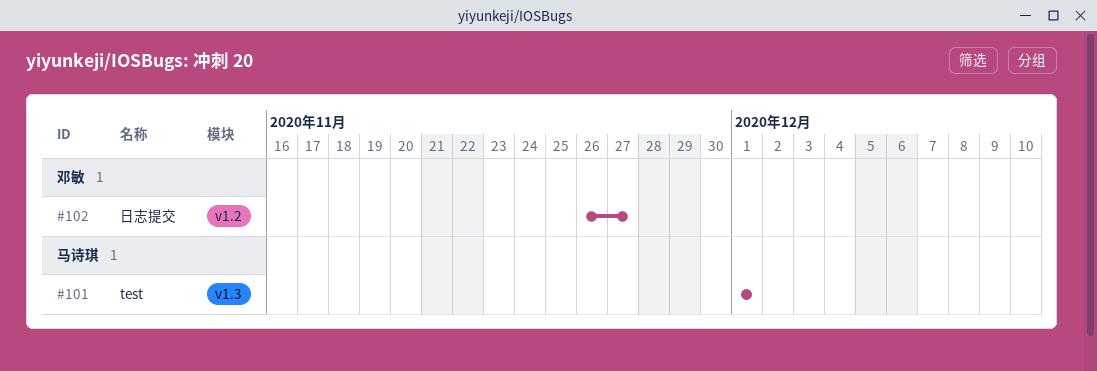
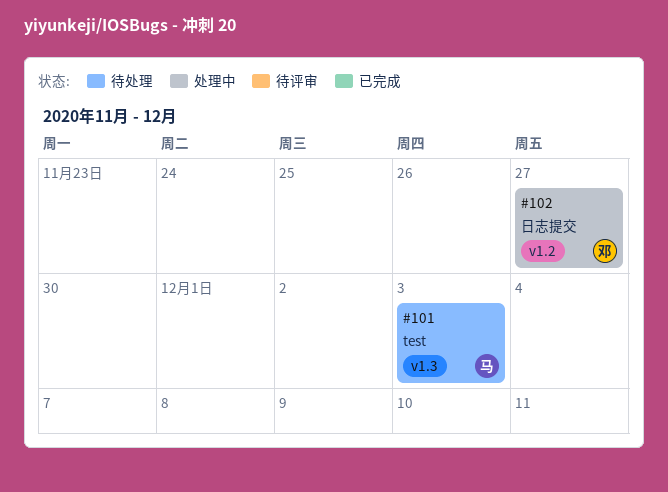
#101, due: Dec 1 -> Dec 3

